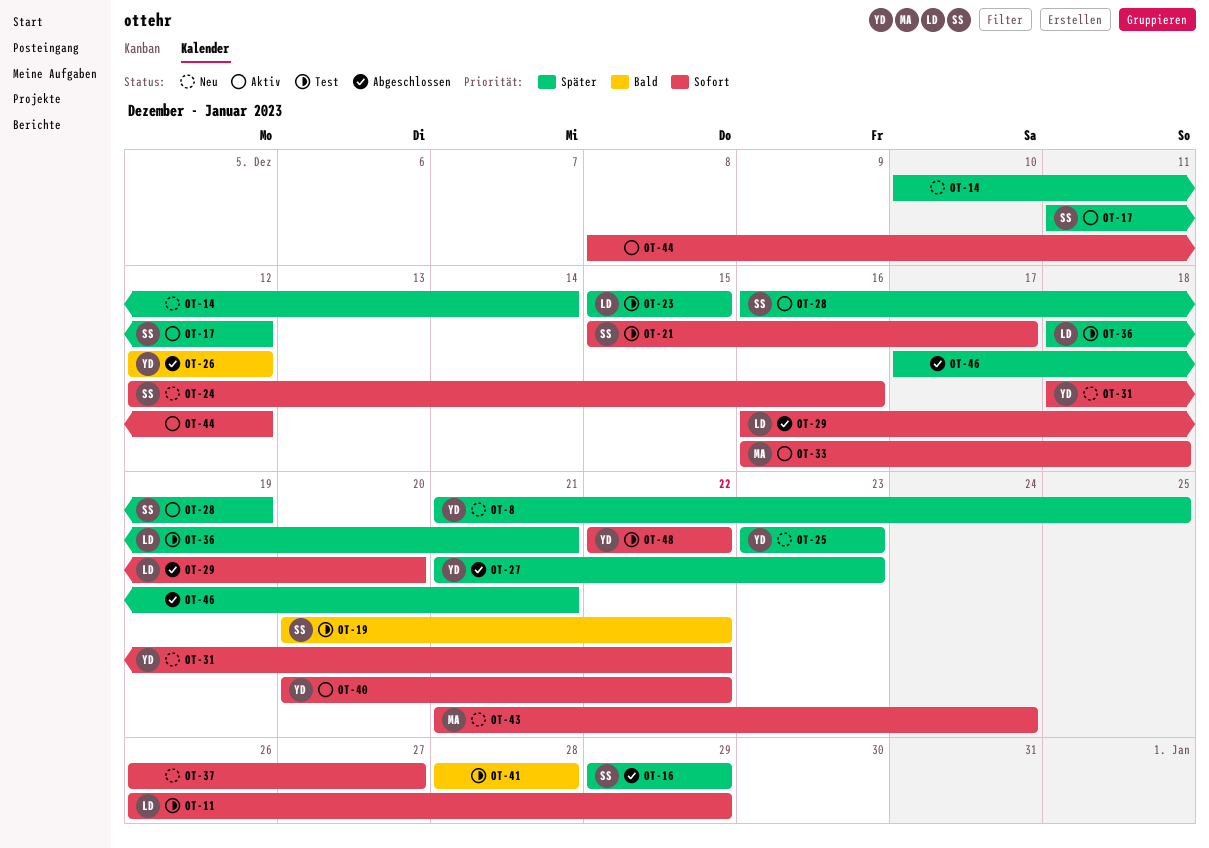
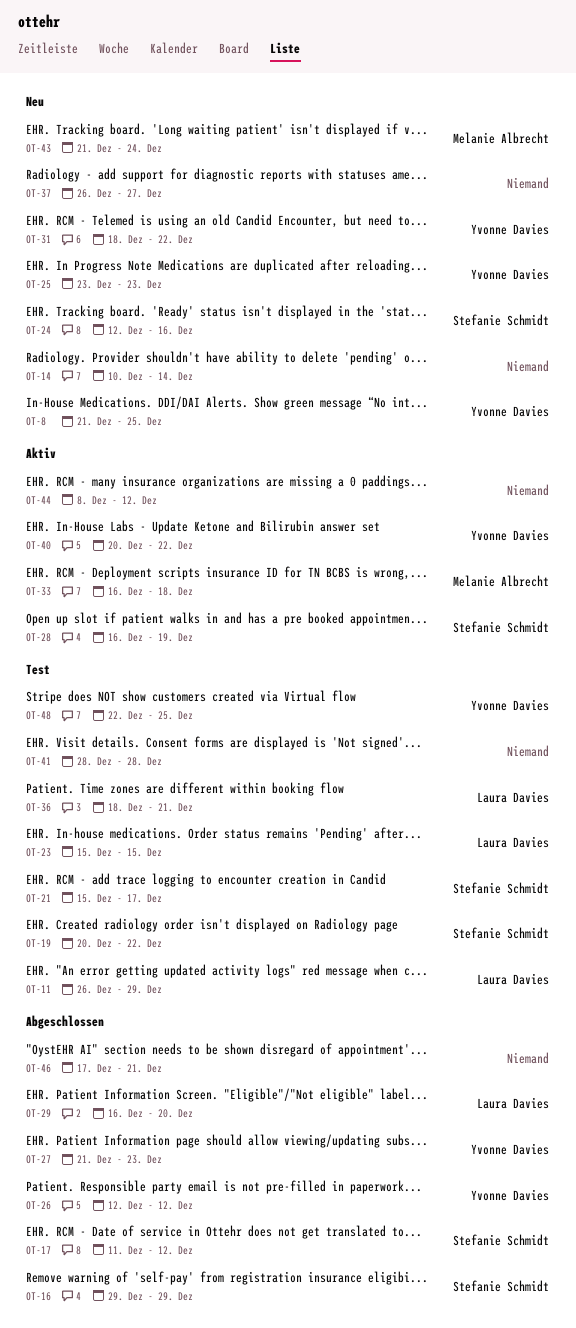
OT-17, status: Aktiv -> Abgeschlossen
OT-48, due: Dec 22 -> Dec 25

